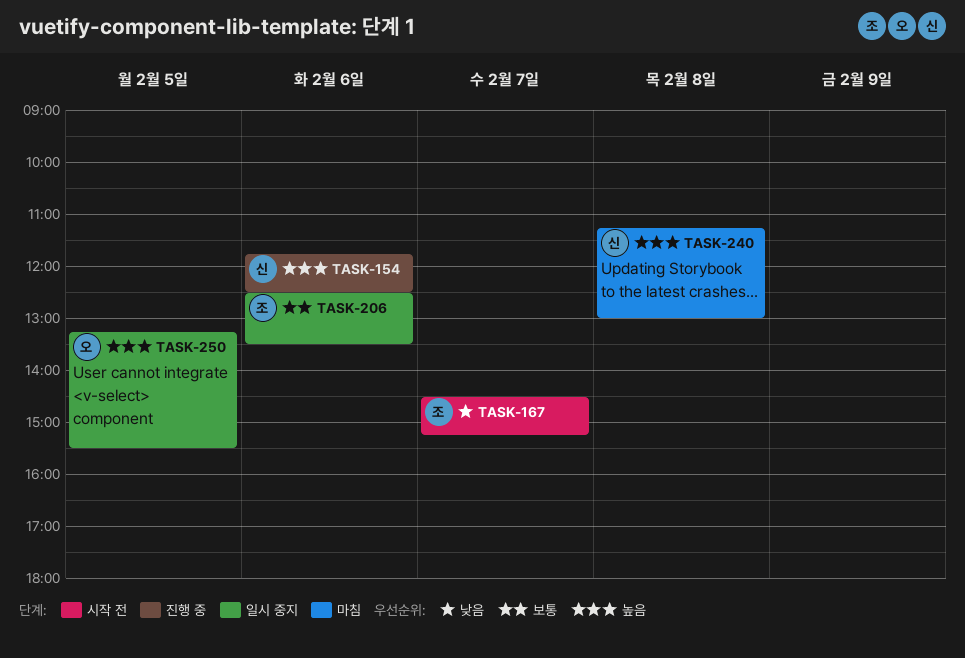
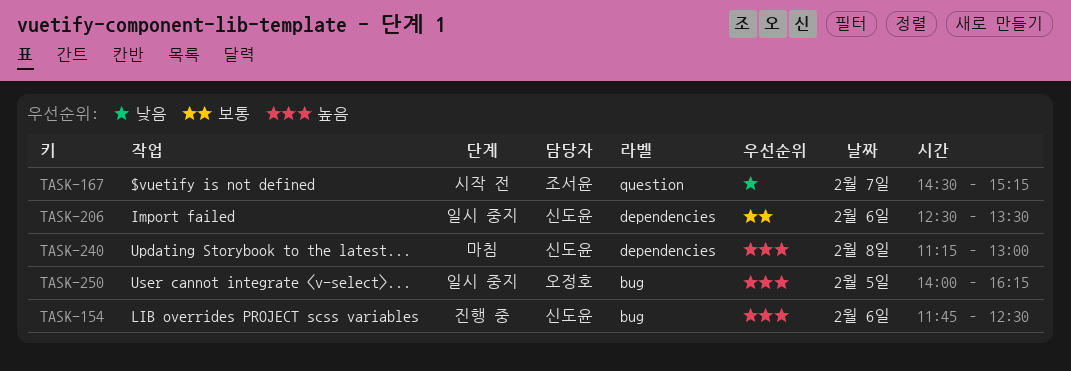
TASK-206, owner: 조서윤 -> 신도윤
TASK-250, begins: 13:15 -> 14:00
TASK-250, ends: 15:30 -> 16:15

